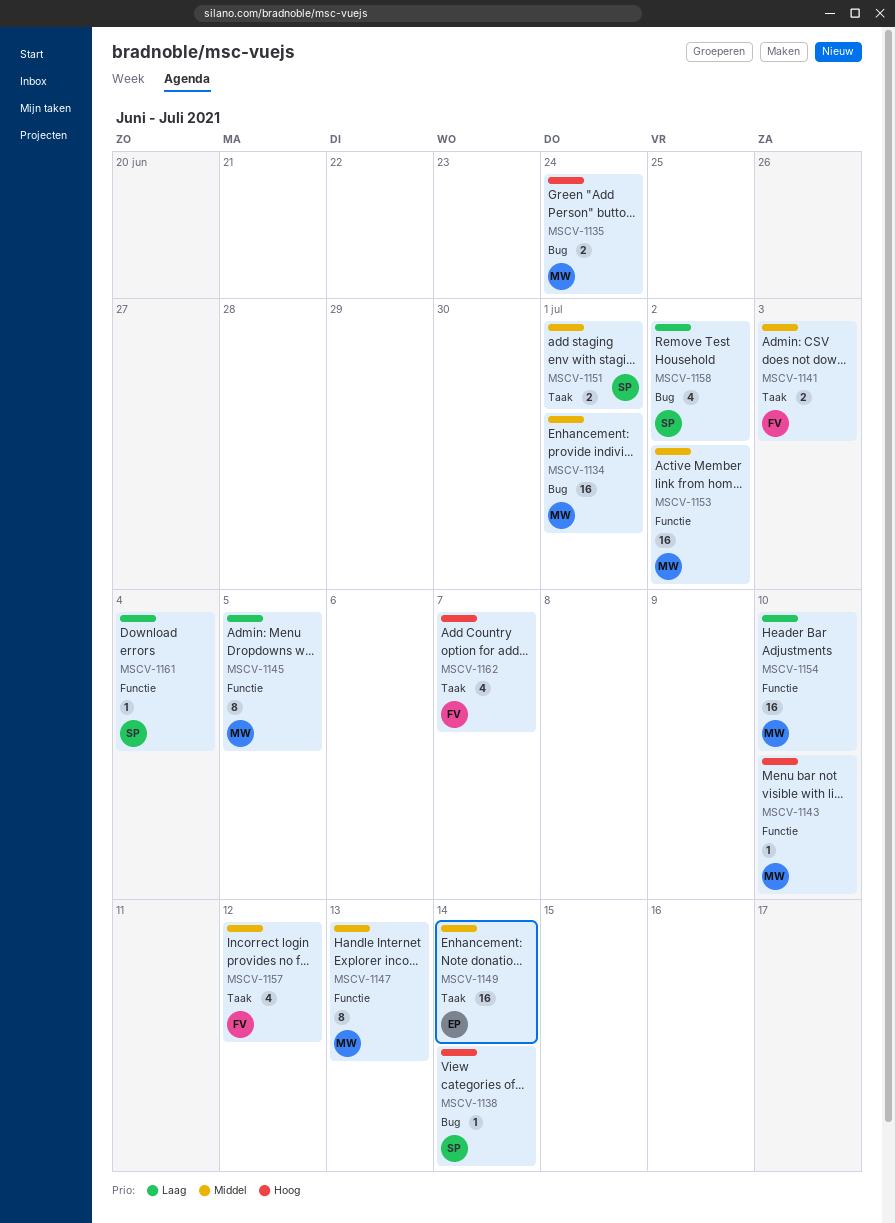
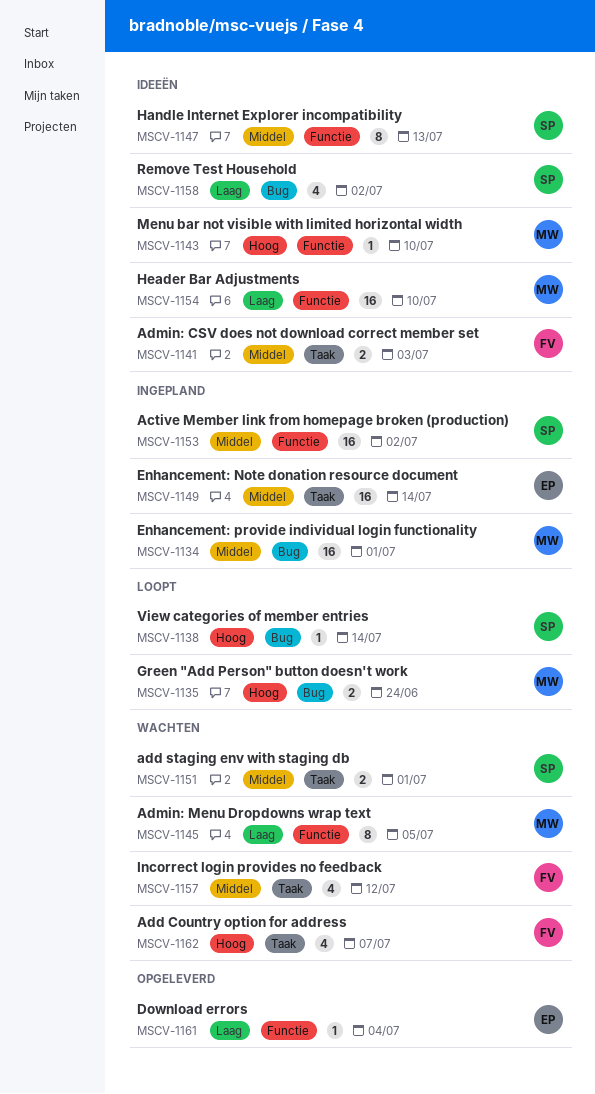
MSCV-1147, owner: MW -> SP
MSCV-1153, owner: MW -> SP
MSCV-1161, owner: SP -> EP

